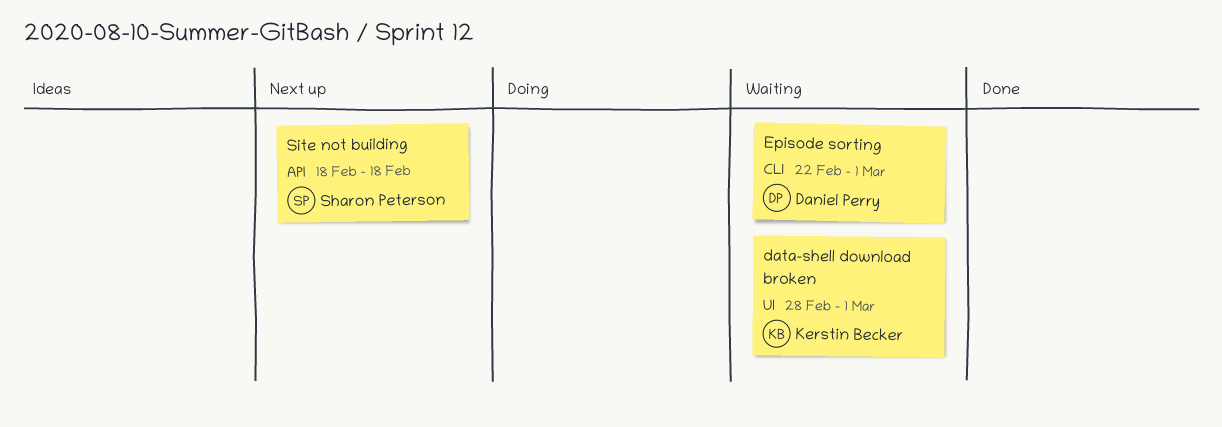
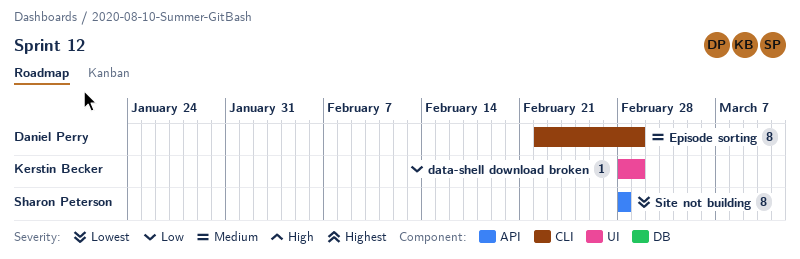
Site not building, start: Feb 18 -> Feb 28
Site not building, due: Feb 18 -> Feb 28

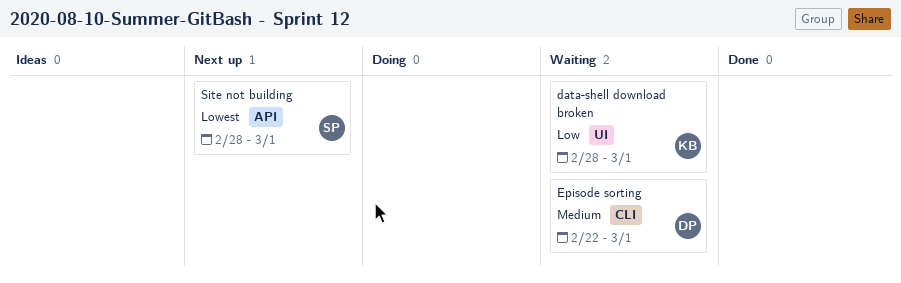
Site not building, due: Feb 28 -> Mar 1

